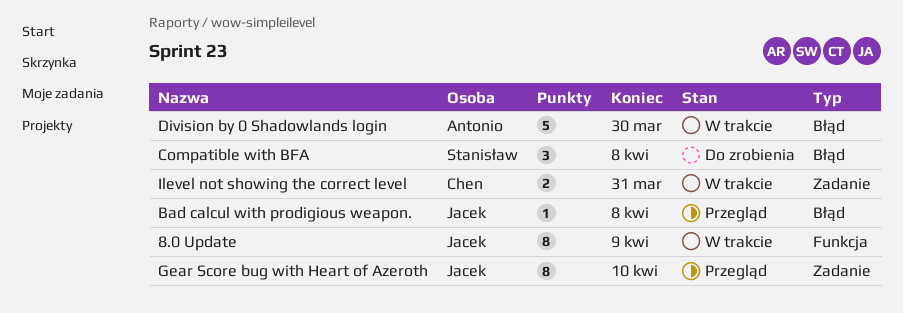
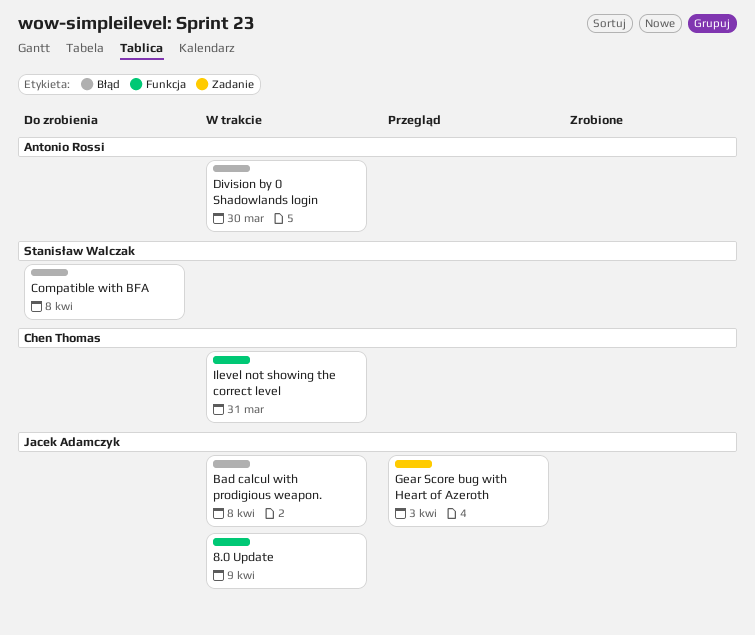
Bad calcul with prodigious weapon., status: Przegląd -> W trakcie
Gear Score bug with Heart of Azeroth, due: Apr 10 -> Apr 3
Ilevel not showing the correct level, label: Zadanie -> Funkcja

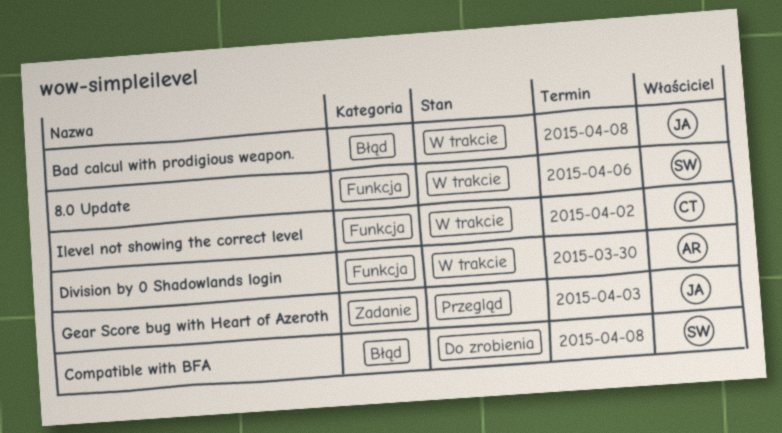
8.0 Update, owner: Jacek Adamczyk -> Stanisław Walczak
8.0 Update, due: Apr 9 -> Apr 6
Division by 0 Shadowlands login, label: Błąd -> Funkcja
Ilevel not showing the correct level, due: Mar 31 -> Apr 2

